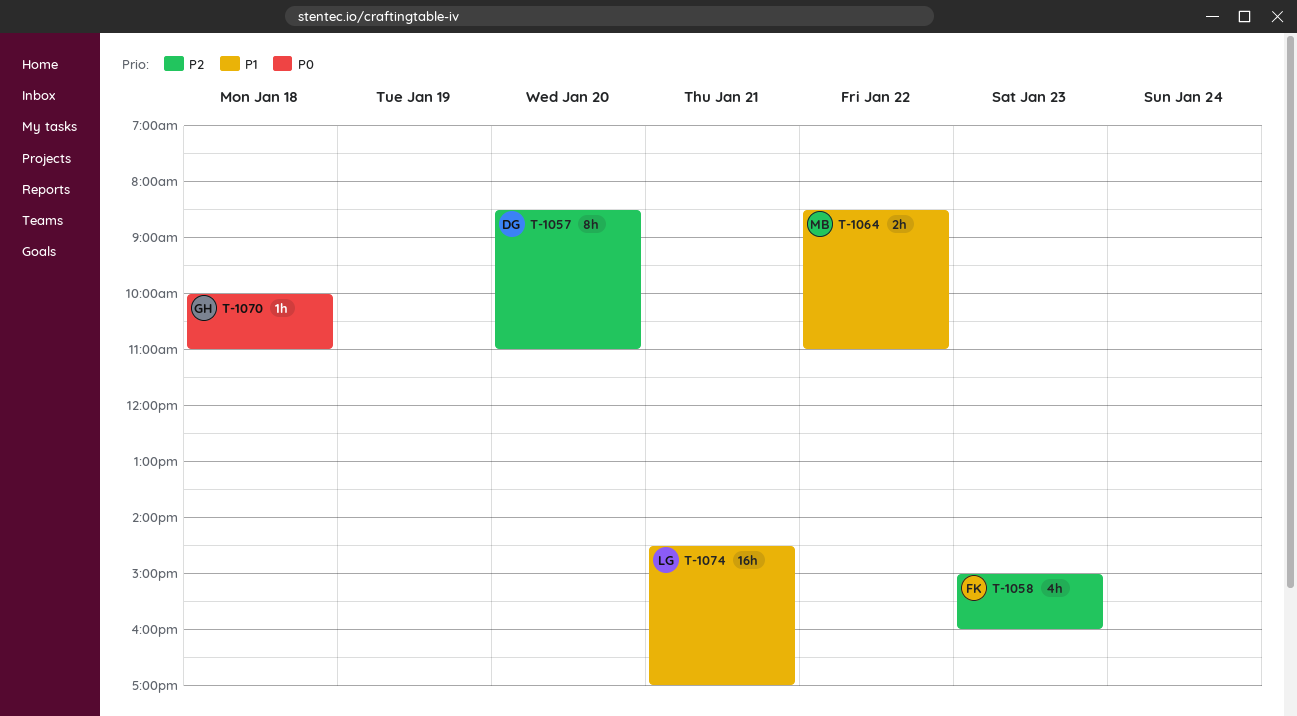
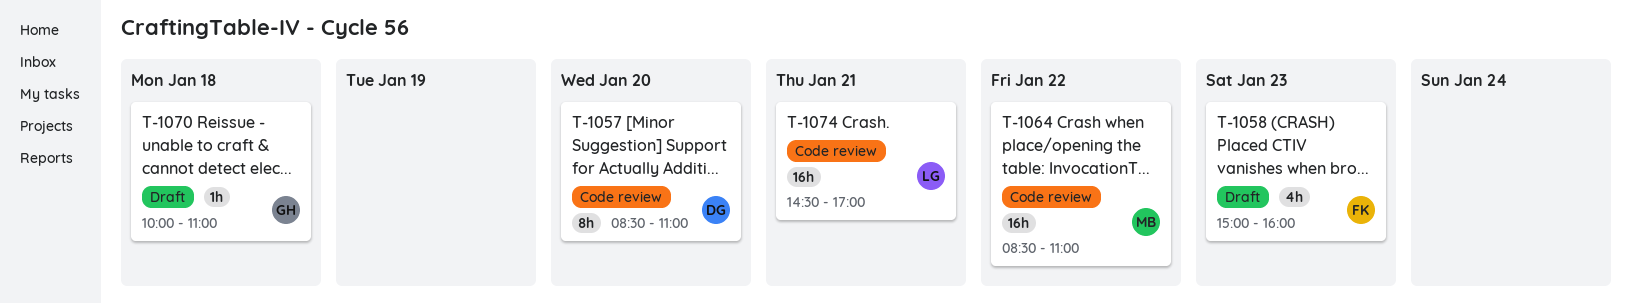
T-1064, estimate: 2h -> 16h

